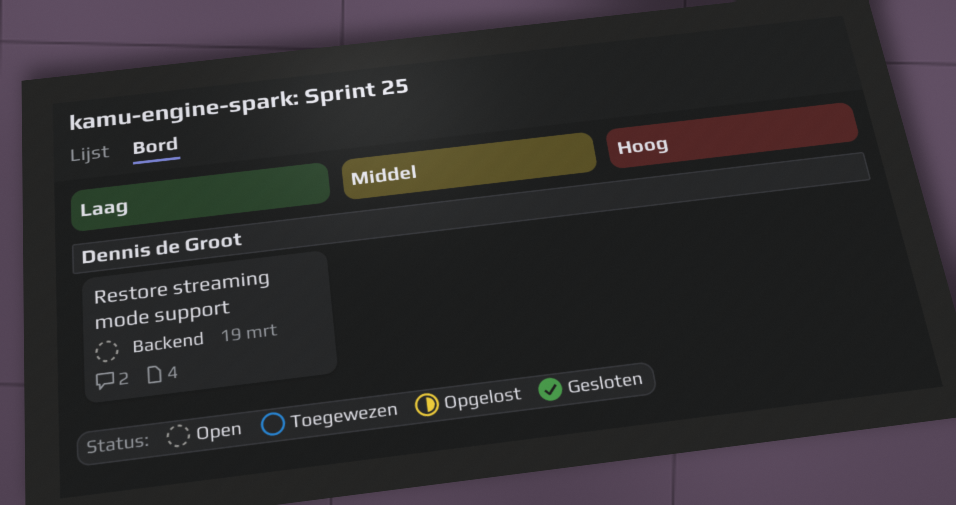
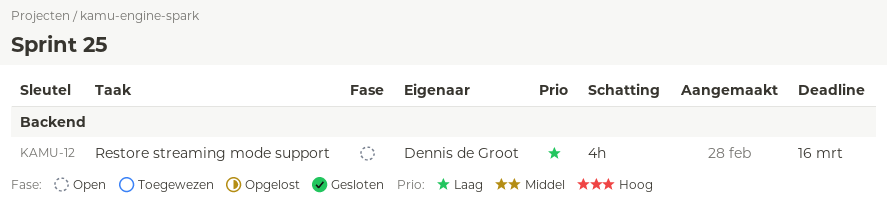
Restore streaming mode support, due: Mar 19 -> Mar 16

